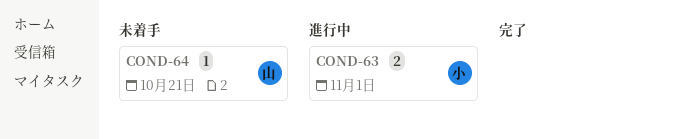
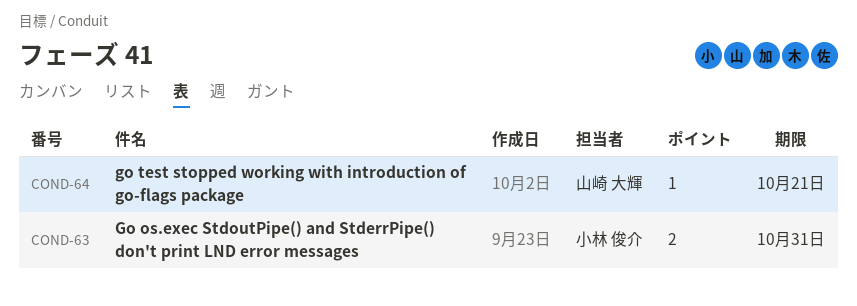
COND-63, due: Nov 1 -> Oct 31

